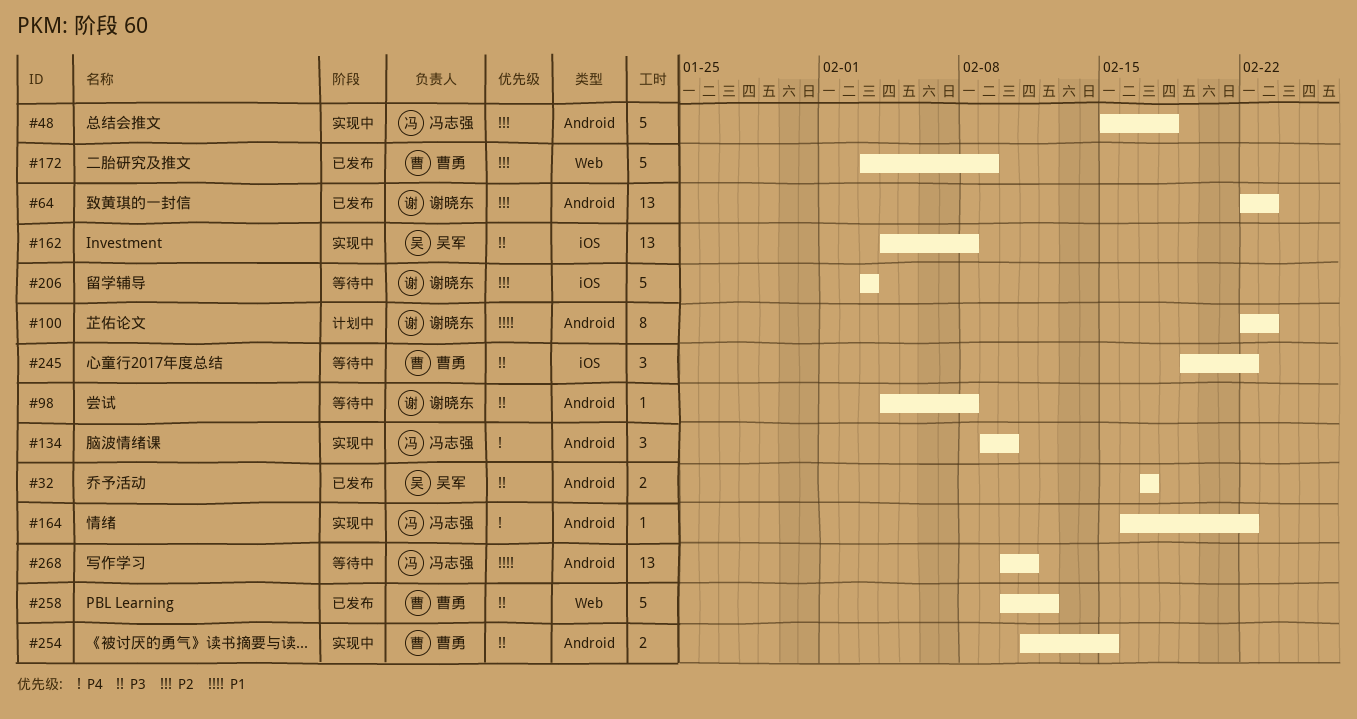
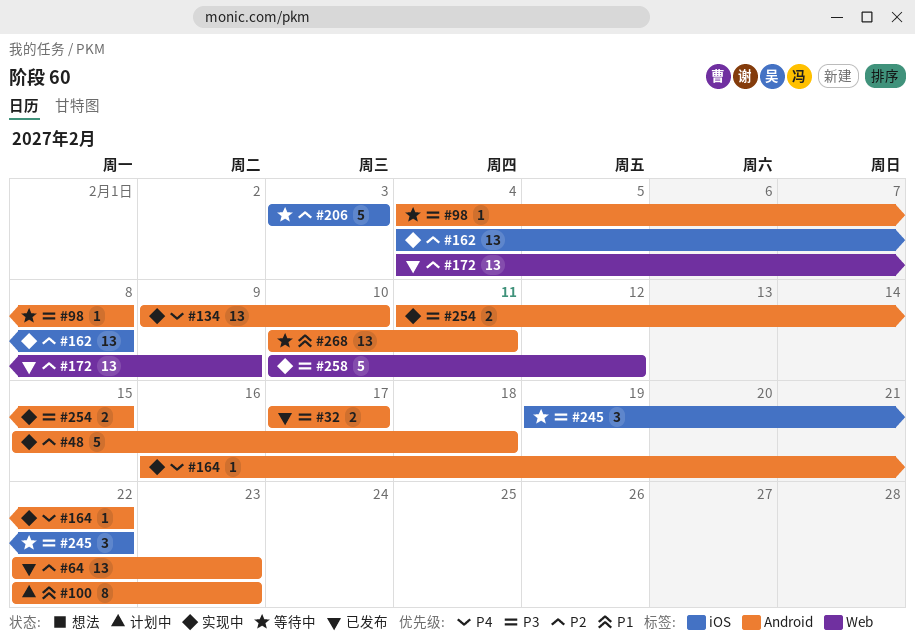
#134, estimate: 3 -> 13
#162, priority: P3 -> P2
#172, estimate: 5 -> 13
#172, start: Feb 3 -> Feb 4
#258, status: 已发布 -> 实现中

